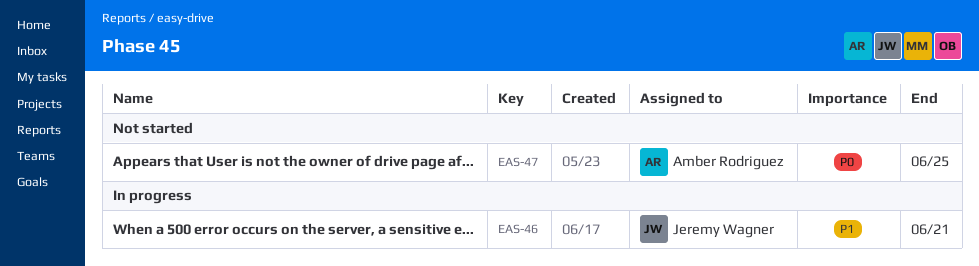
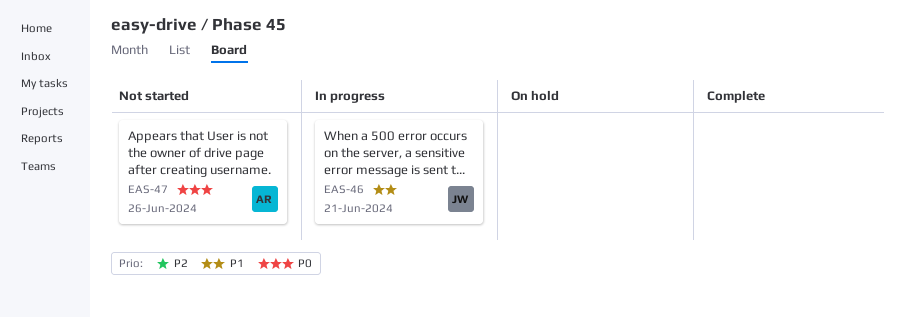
EAS-47, due: Jun 25 -> Jun 26

